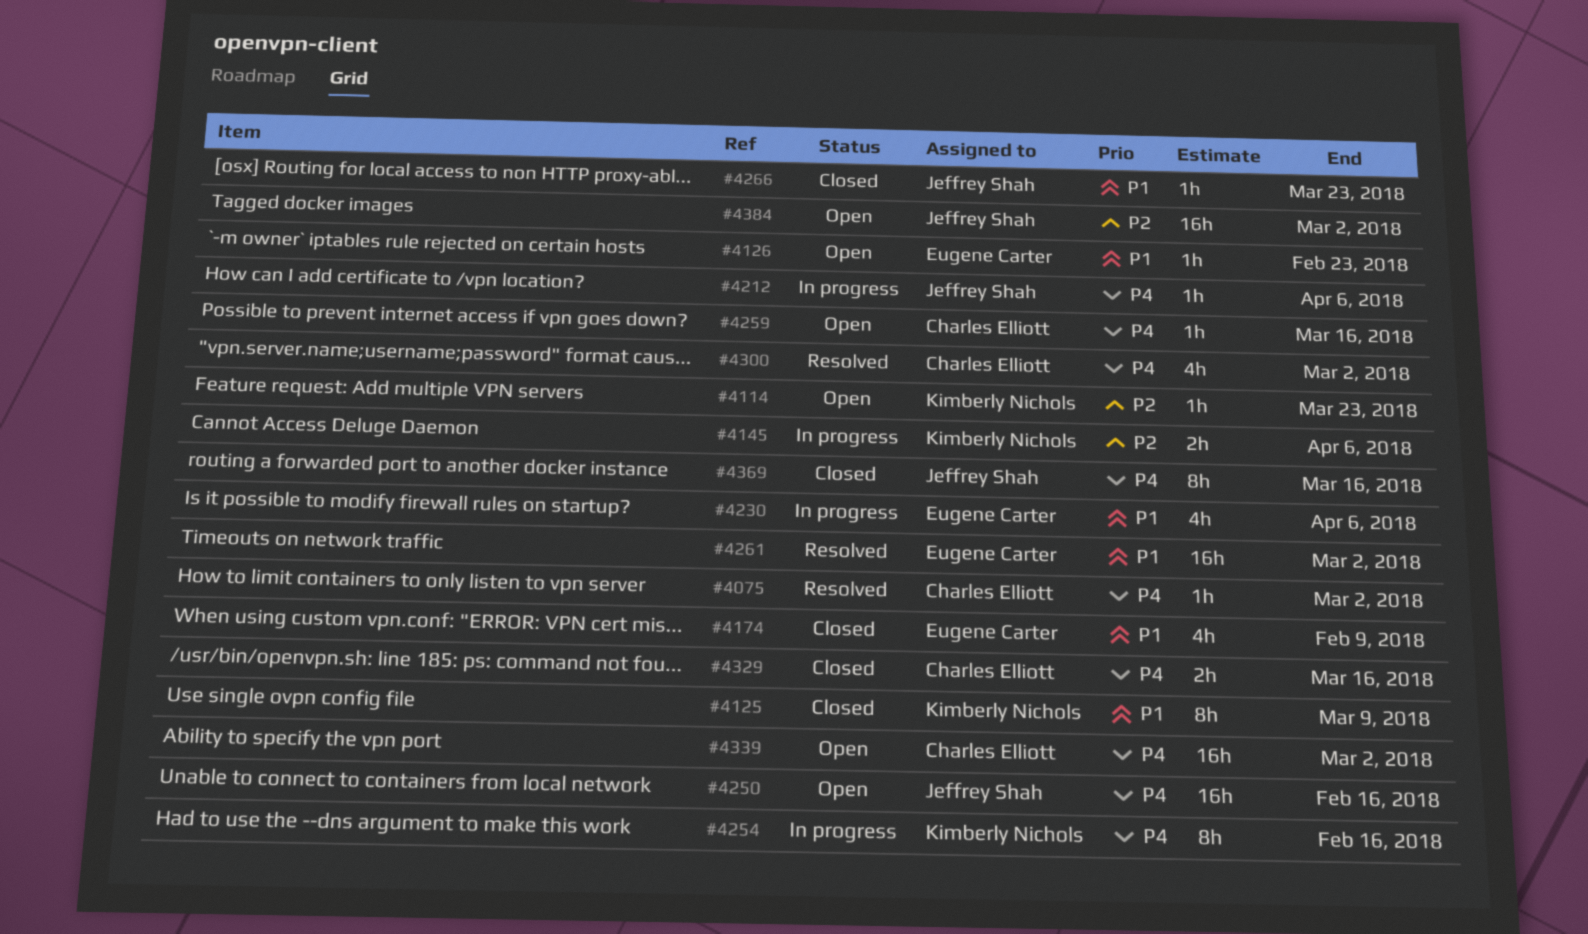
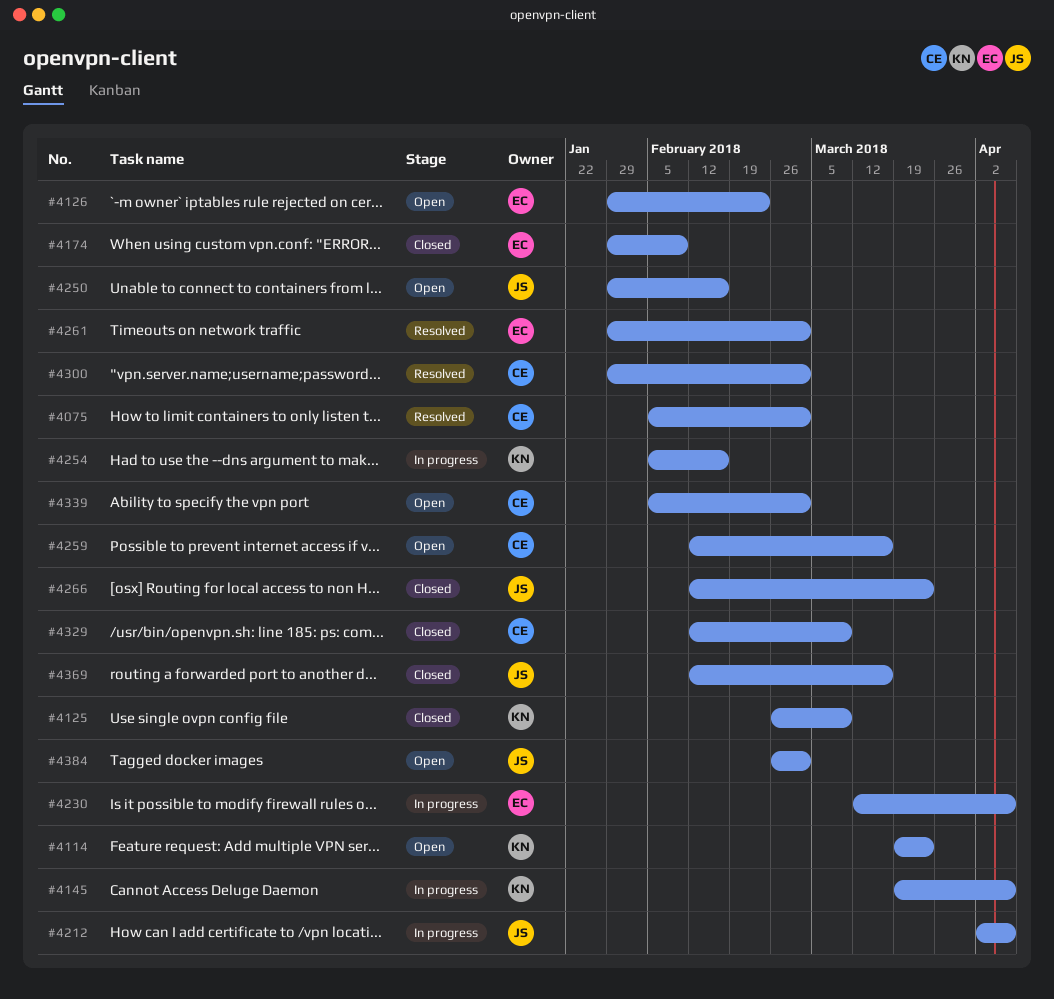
#4329, due: Mar 16 -> Mar 9

